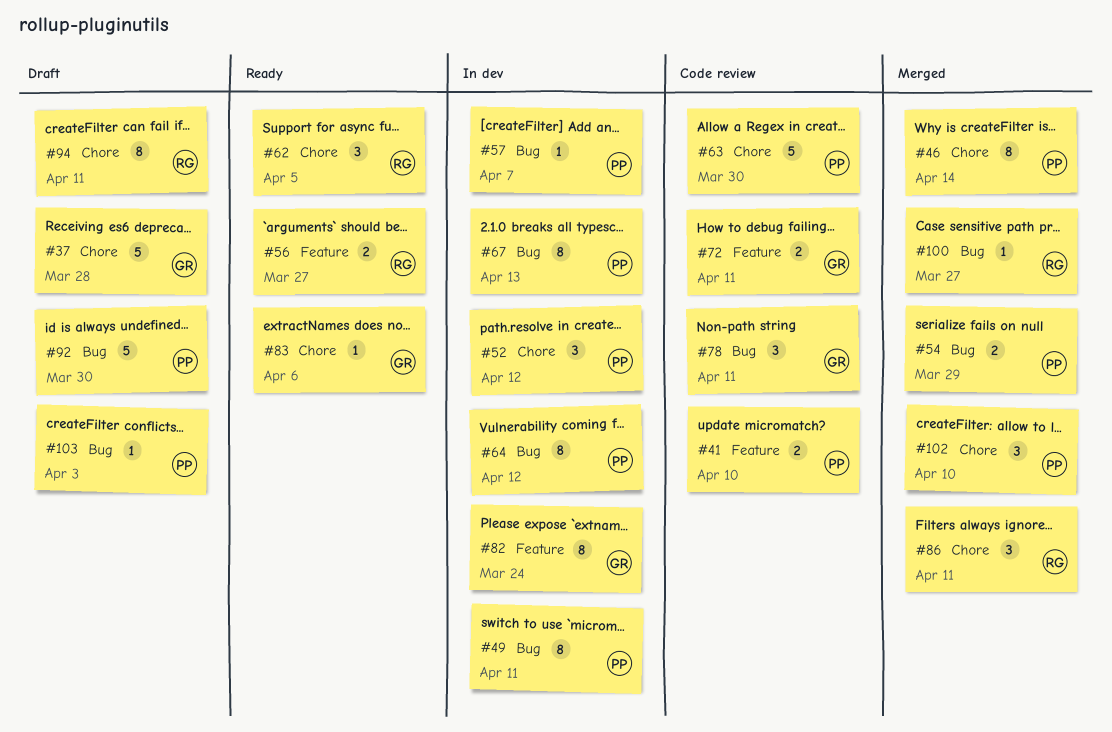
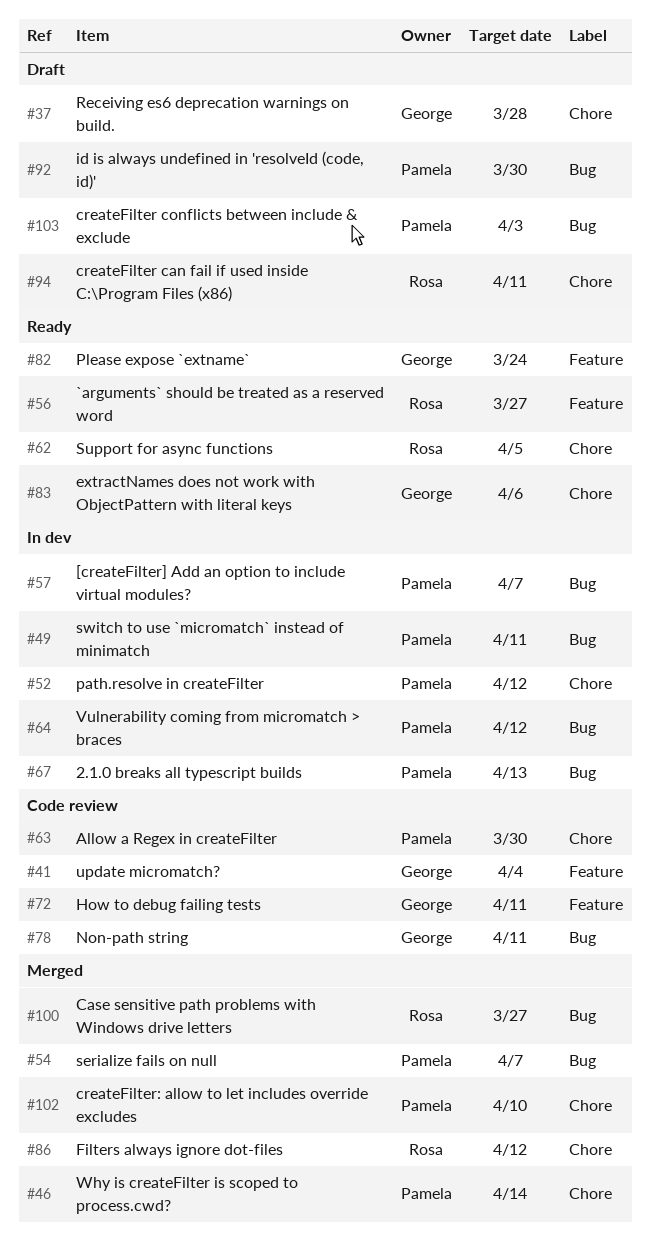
#41, owner: Pamela -> George
#41, due: Apr 10 -> Apr 4
#54, due: Mar 29 -> Apr 7
#82, status: In dev -> Ready
#86, due: Apr 11 -> Apr 12

